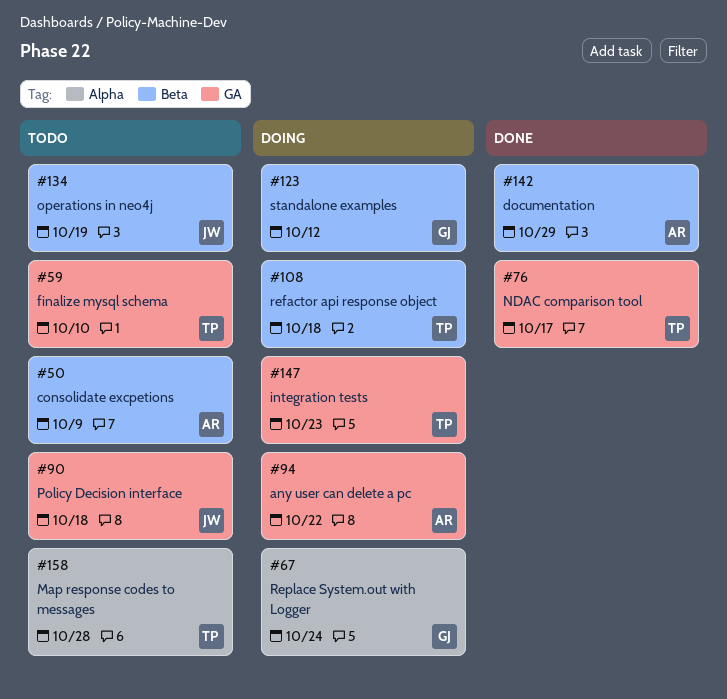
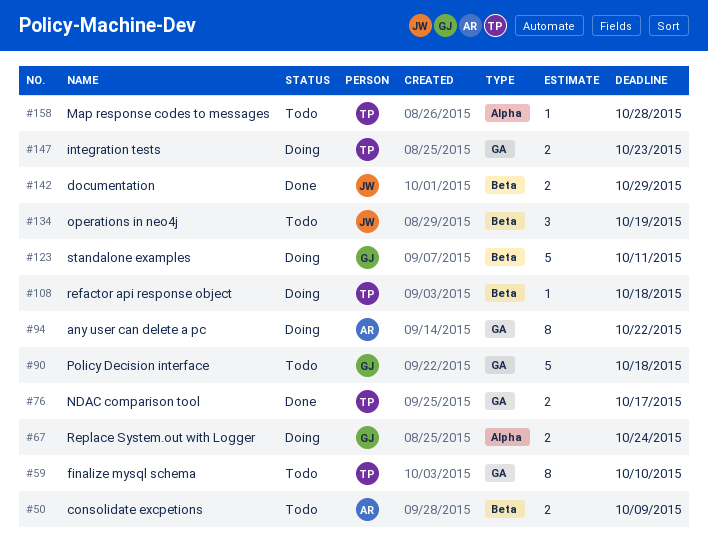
#90, owner: JW -> GJ
#123, due: Oct 12 -> Oct 11
#142, owner: AR -> JW

